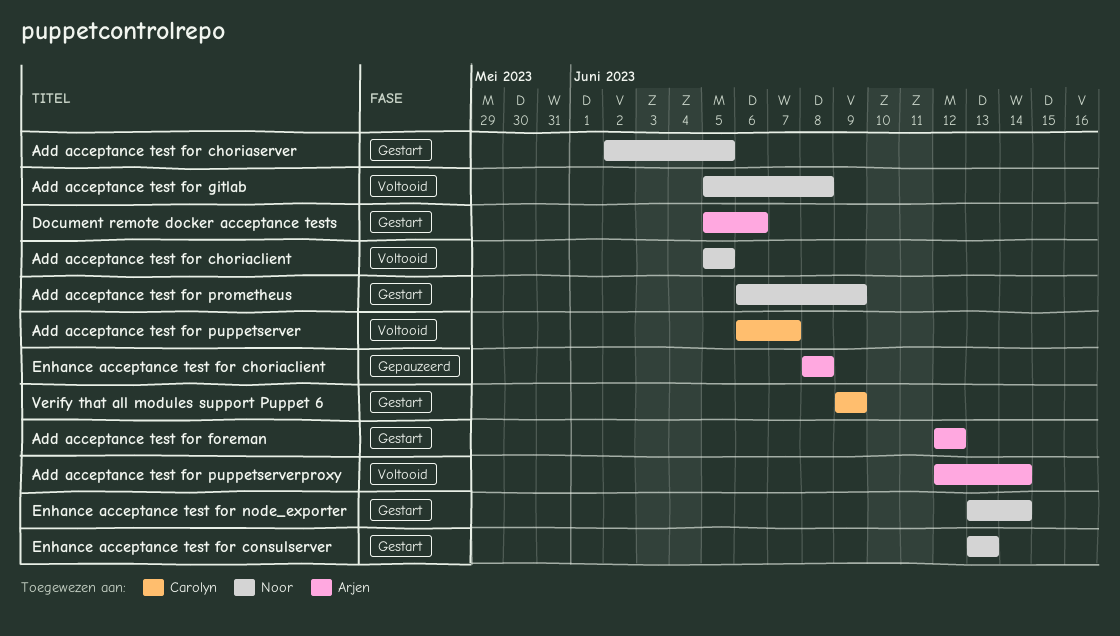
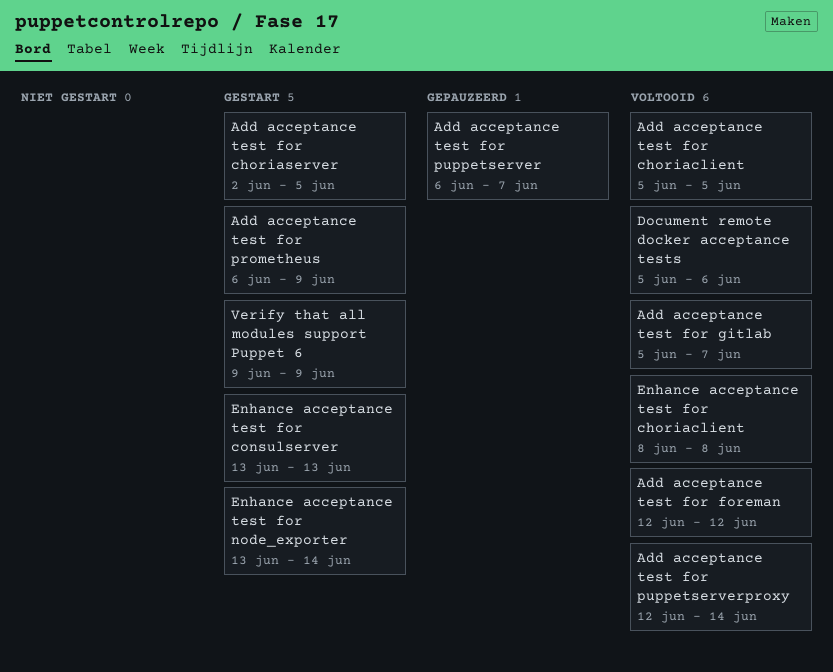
Add acceptance test for foreman, status: Gestart -> Voltooid
Add acceptance test for gitlab, due: Jun 8 -> Jun 7
Add acceptance test for puppetserver, status: Voltooid -> Gepauzeerd
Document remote docker acceptance tests, status: Gestart -> Voltooid
Enhance acceptance test for choriaclient, status: Gepauzeerd -> Voltooid

